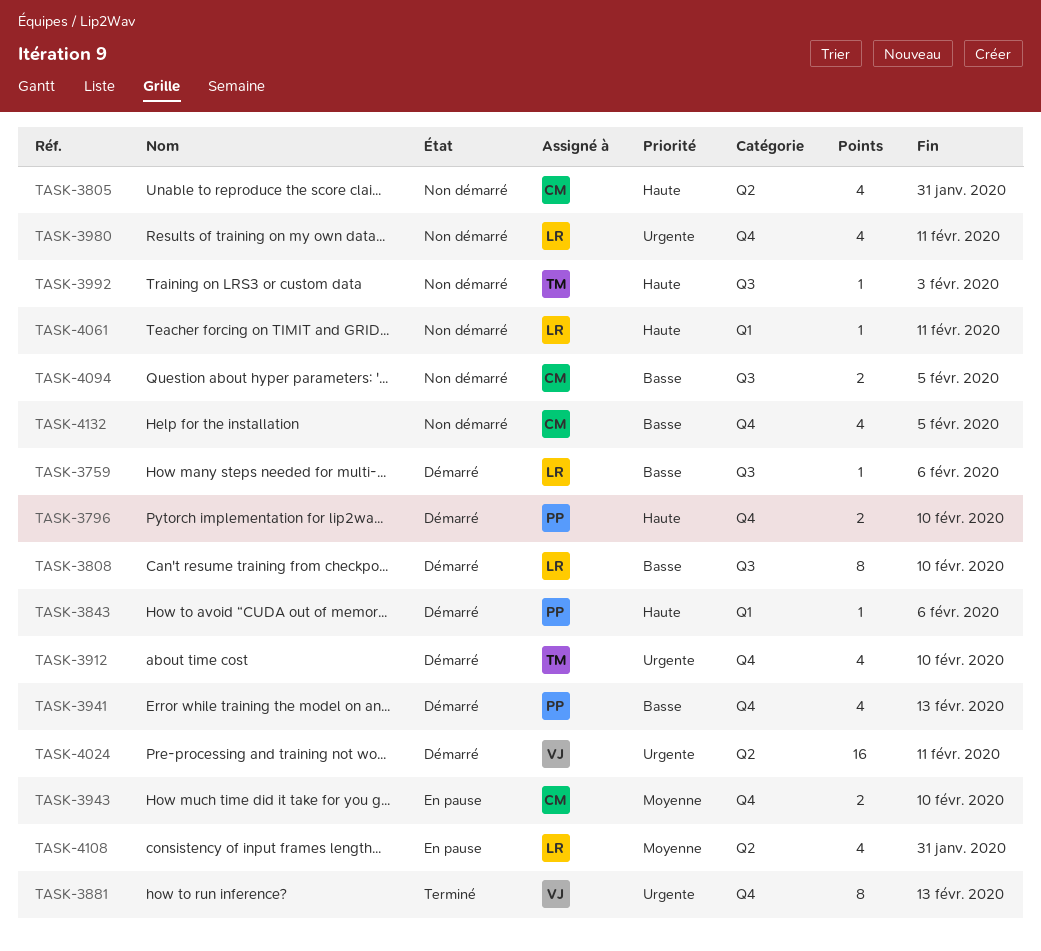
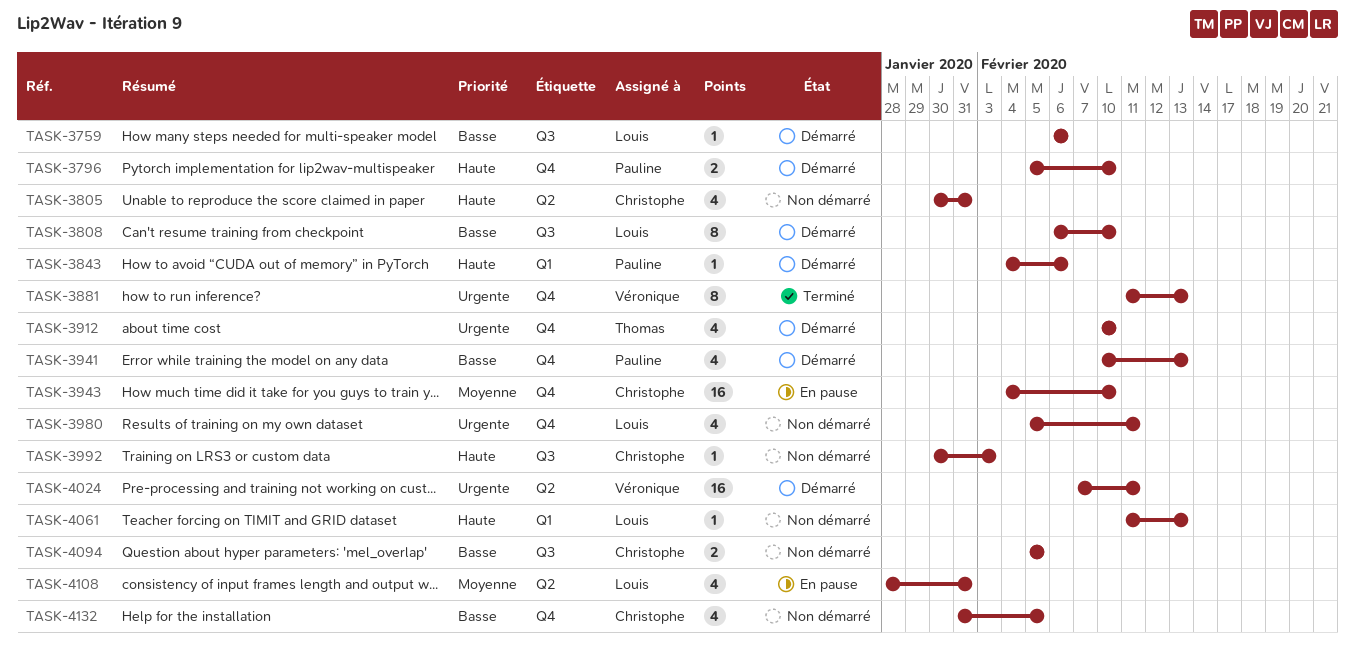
TASK-3943, estimate: 2 -> 16
TASK-3992, owner: Thomas -> Christophe
TASK-4061, due: Feb 11 -> Feb 13

